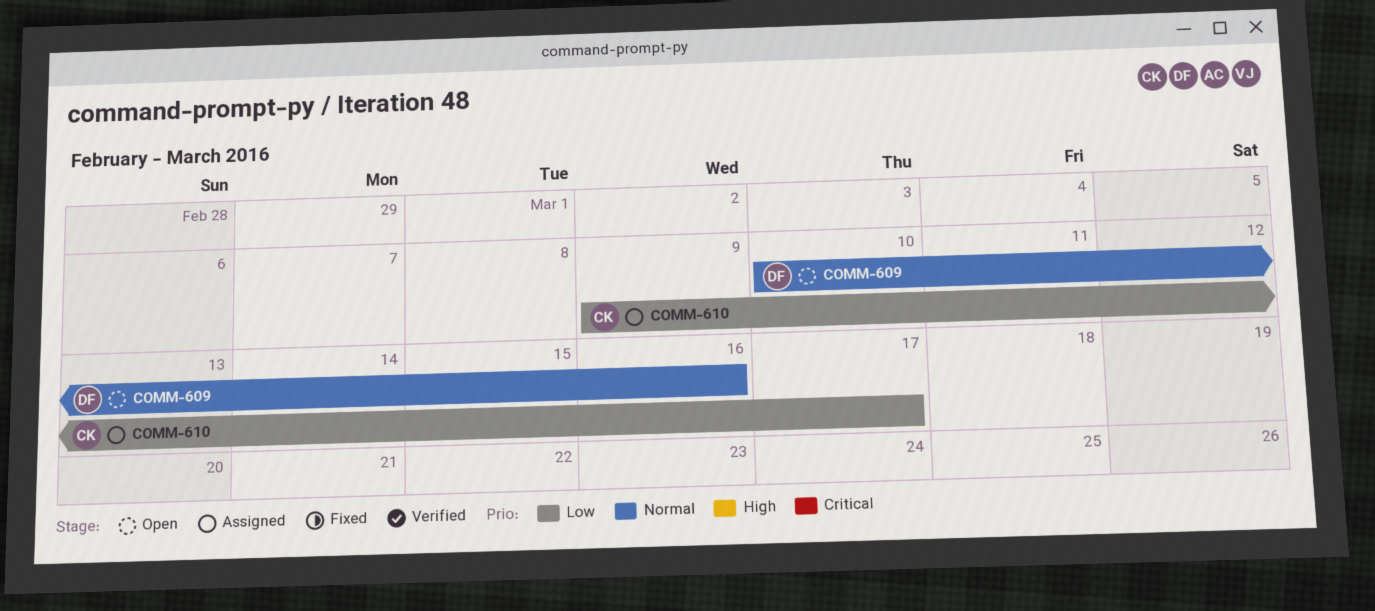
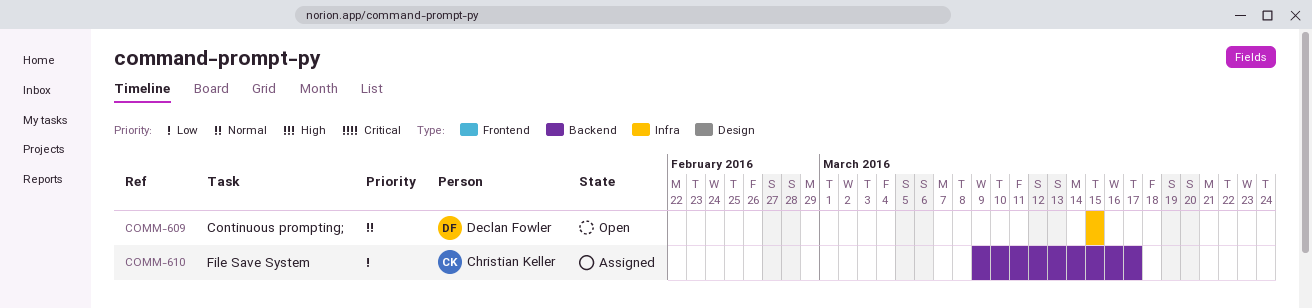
COMM-609, start: Mar 10 -> Mar 15
COMM-609, due: Mar 16 -> Mar 15

